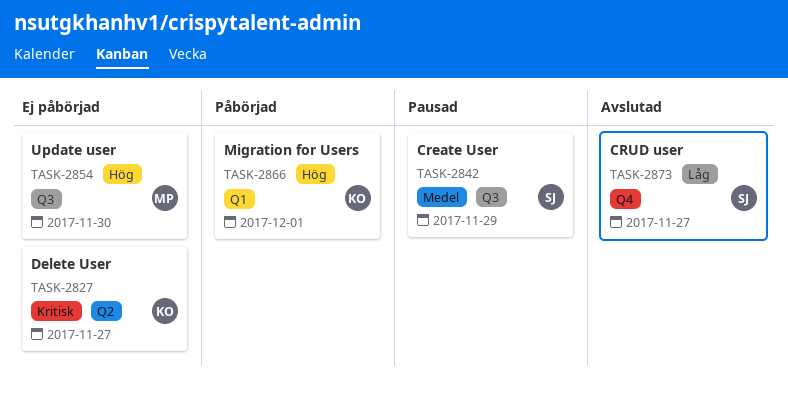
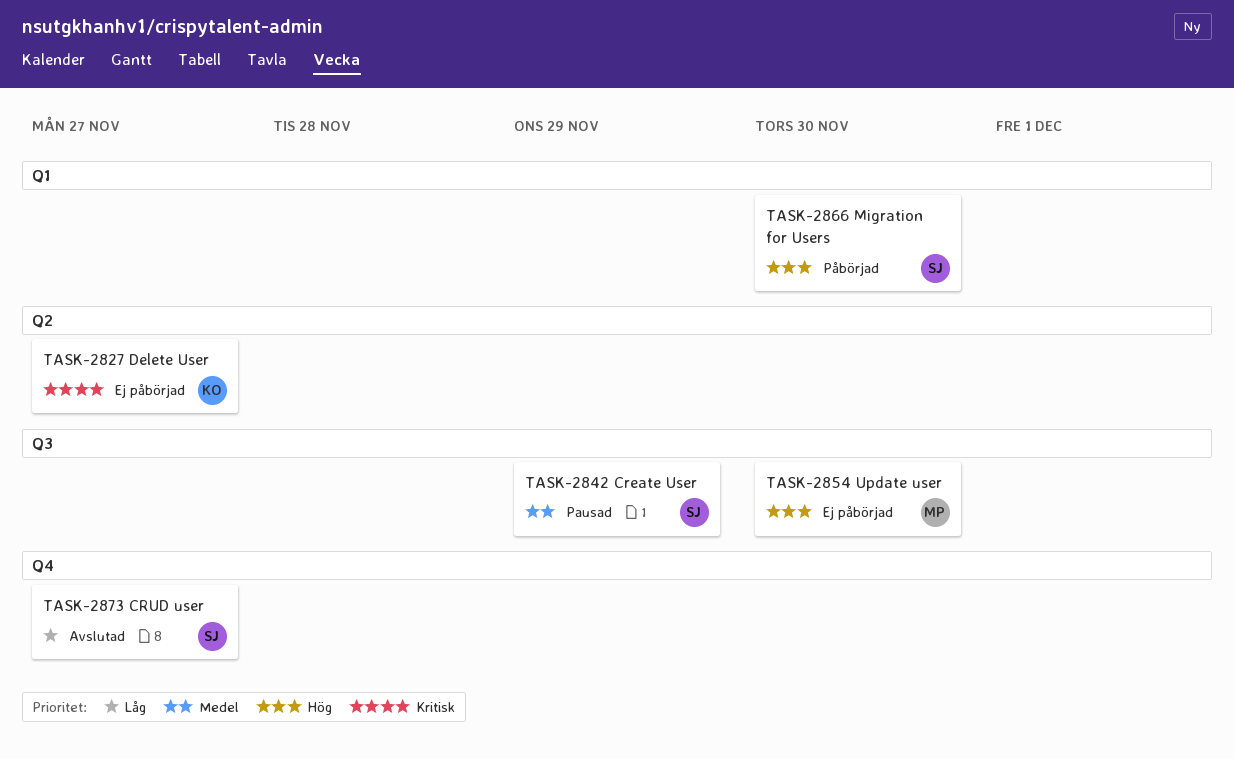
TASK-2866, owner: KO -> SJ
TASK-2866, due: Dec 1 -> Nov 30

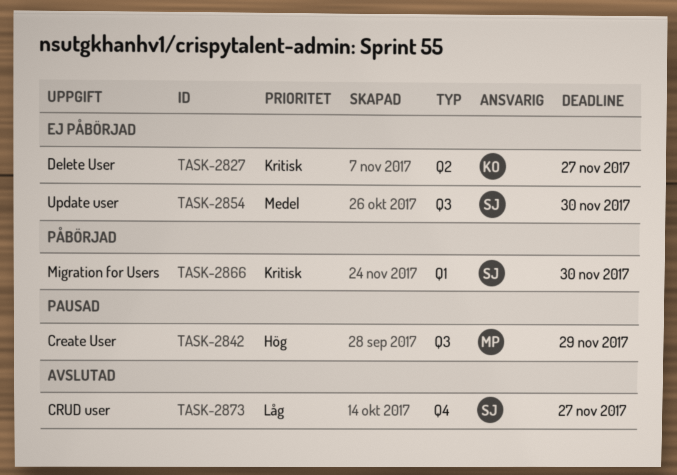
TASK-2842, owner: SJ -> MP
TASK-2842, priority: Medel -> Hög
TASK-2854, owner: MP -> SJ
TASK-2854, priority: Hög -> Medel
TASK-2866, priority: Hög -> Kritisk

